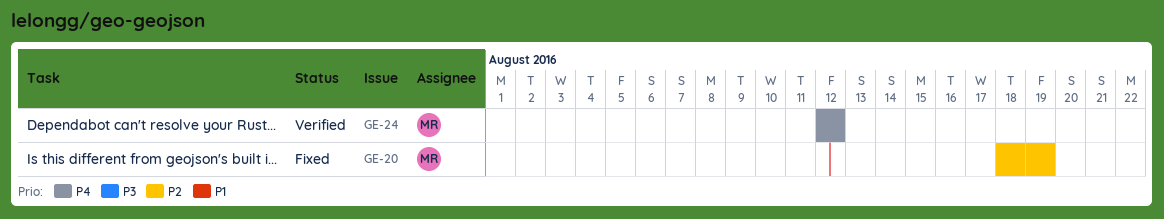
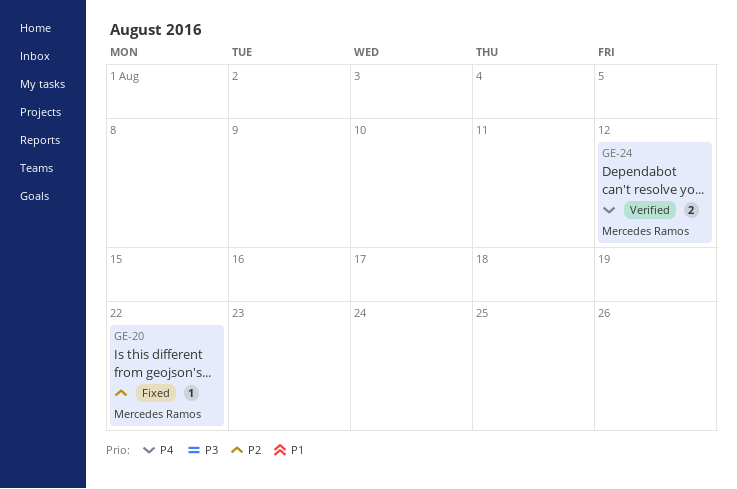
GE-20, due: Aug 19 -> Aug 22

